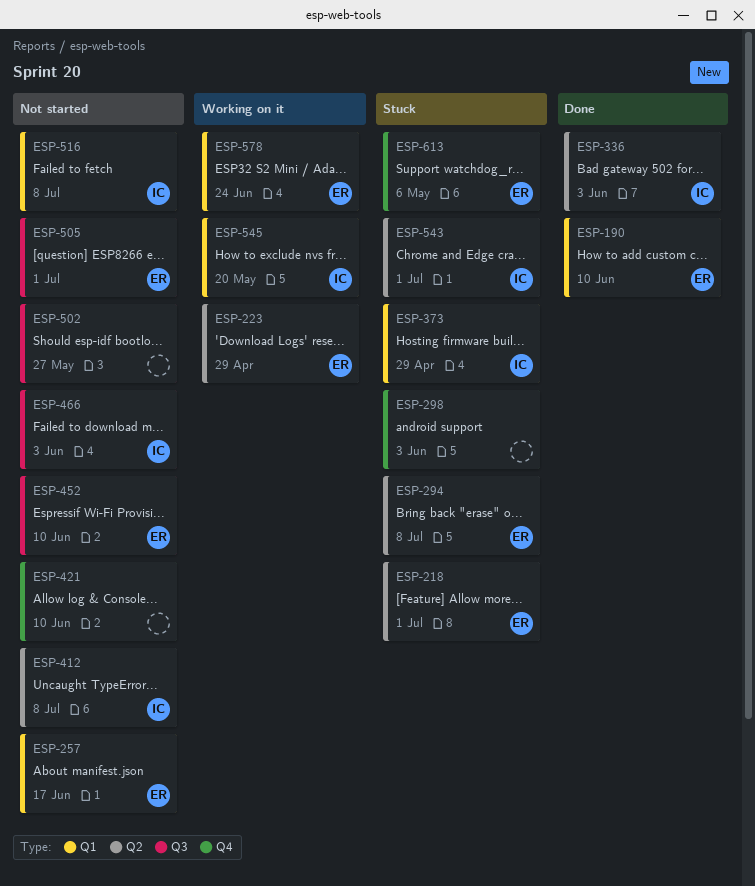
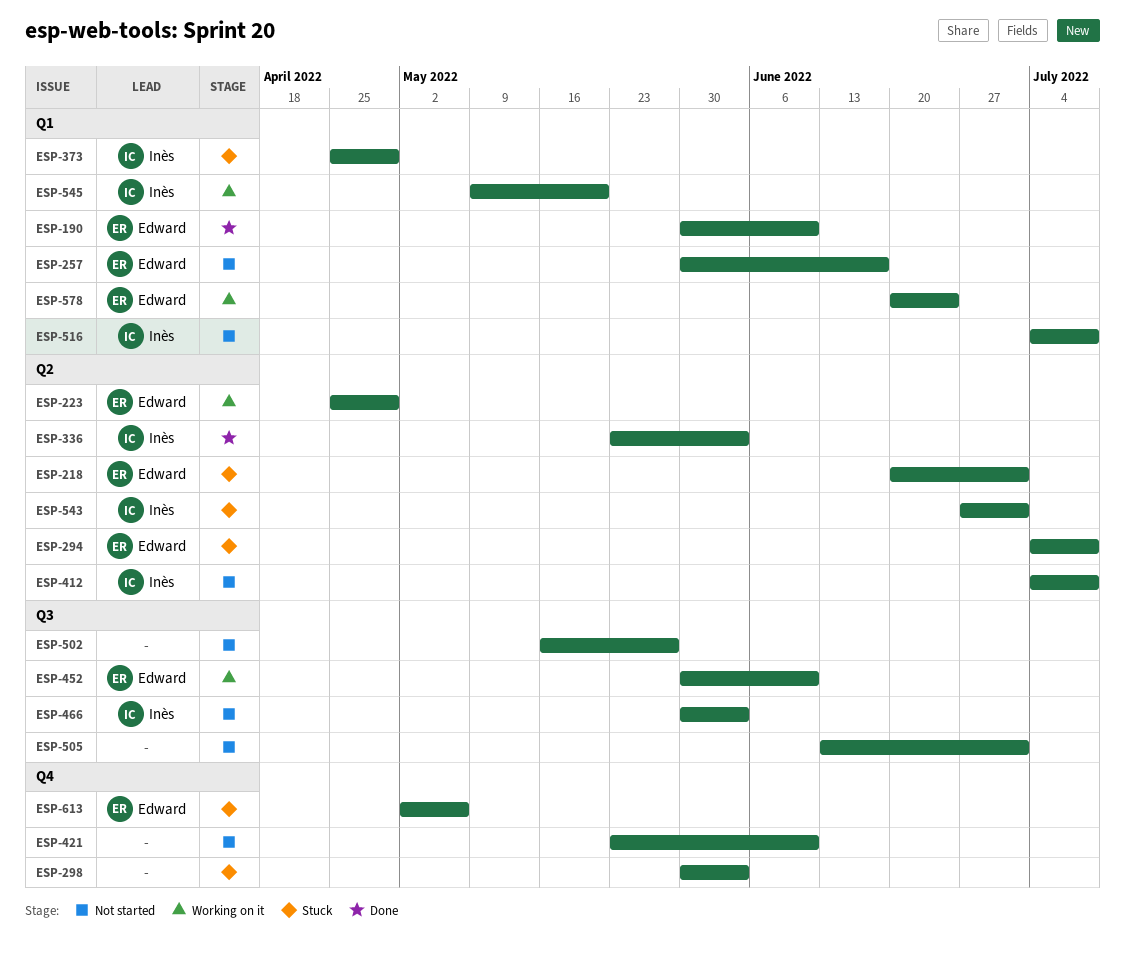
ESP-452, status: Not started -> Working on it
ESP-505, owner: Edward -> none

